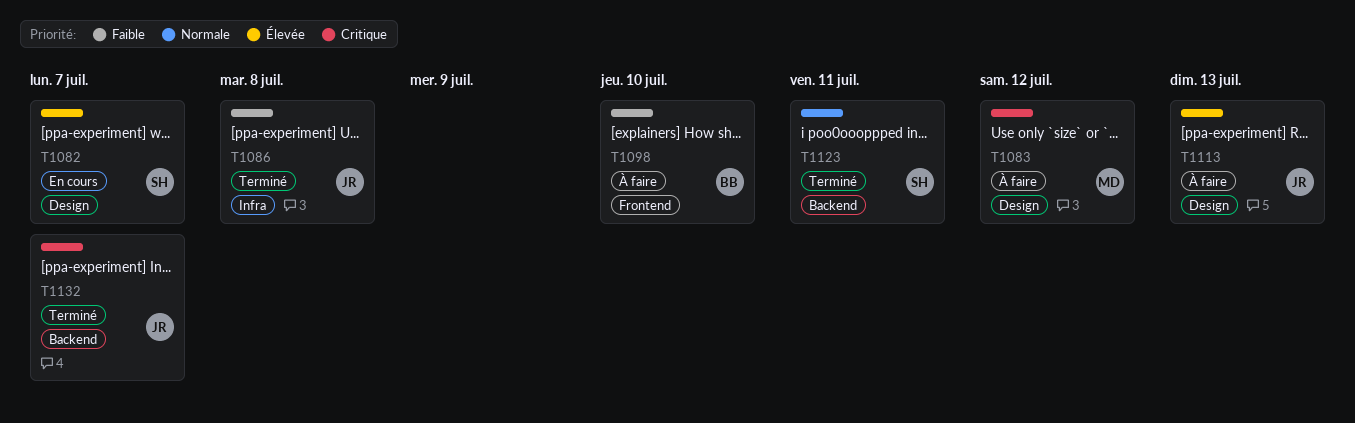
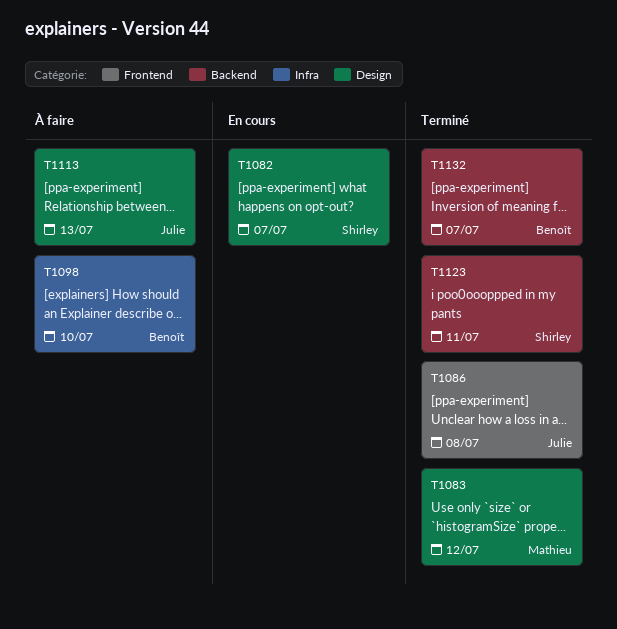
T1083, status: À faire -> Terminé
T1086, label: Infra -> Frontend
T1098, label: Frontend -> Infra
T1132, owner: Julie -> Benoît

